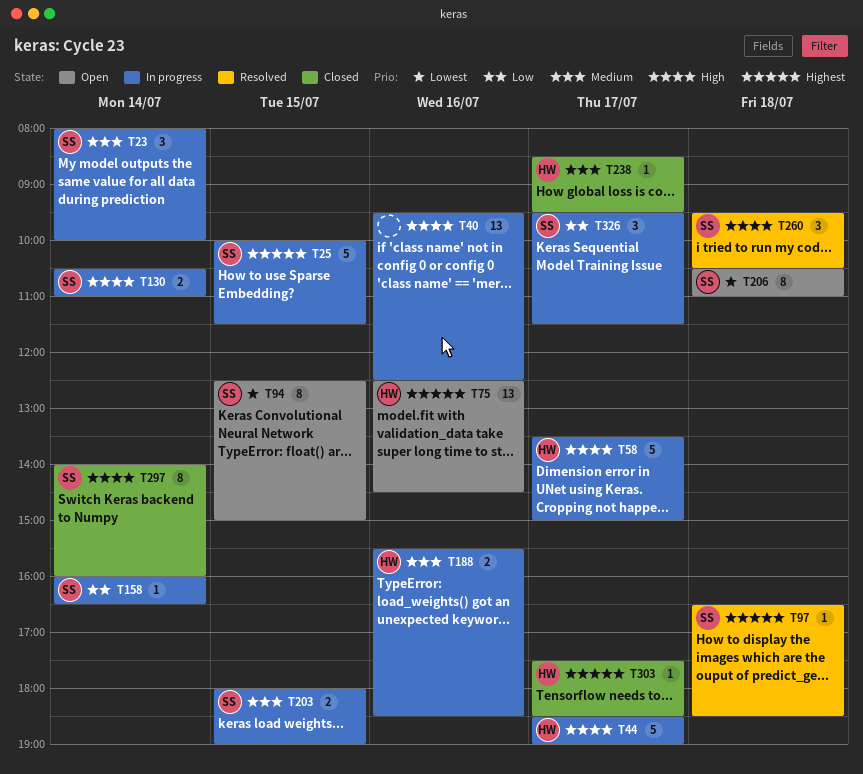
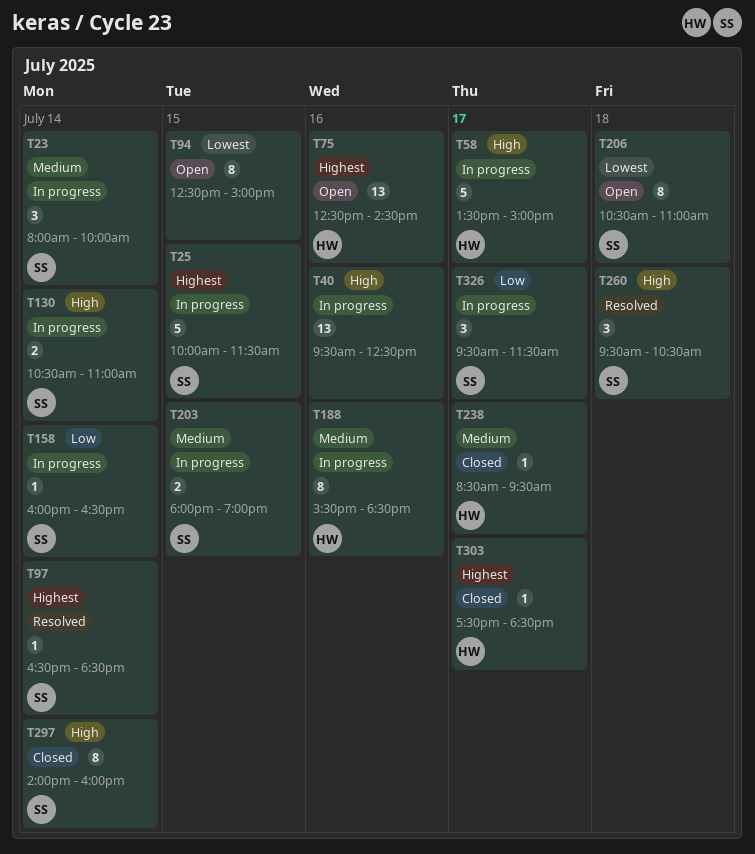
T44: present -> none
T94, owner: SS -> none
T97, day: Jul 18 -> Jul 14
T188, estimate: 2 -> 8

